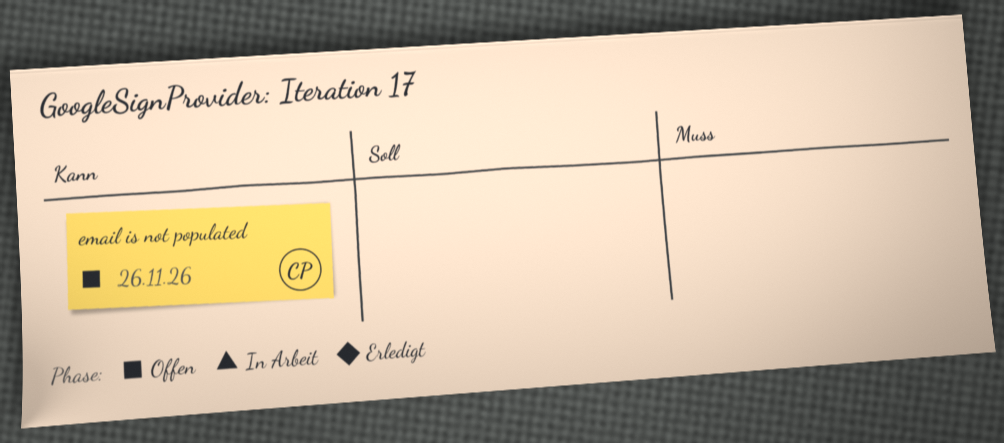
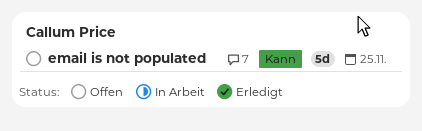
email is not populated, due: Nov 26 -> Nov 25

